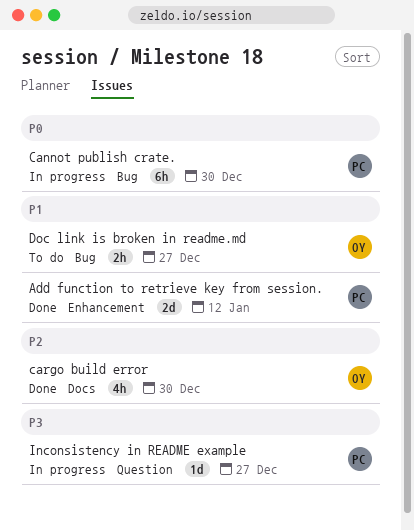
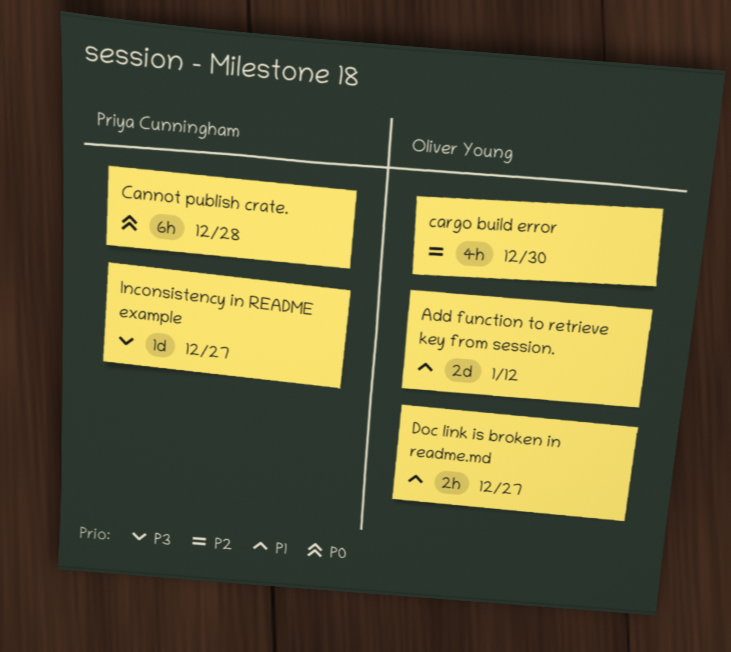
Add function to retrieve key from session., owner: Priya Cunningham -> Oliver Young
Cannot publish crate., due: Dec 30 -> Dec 28

